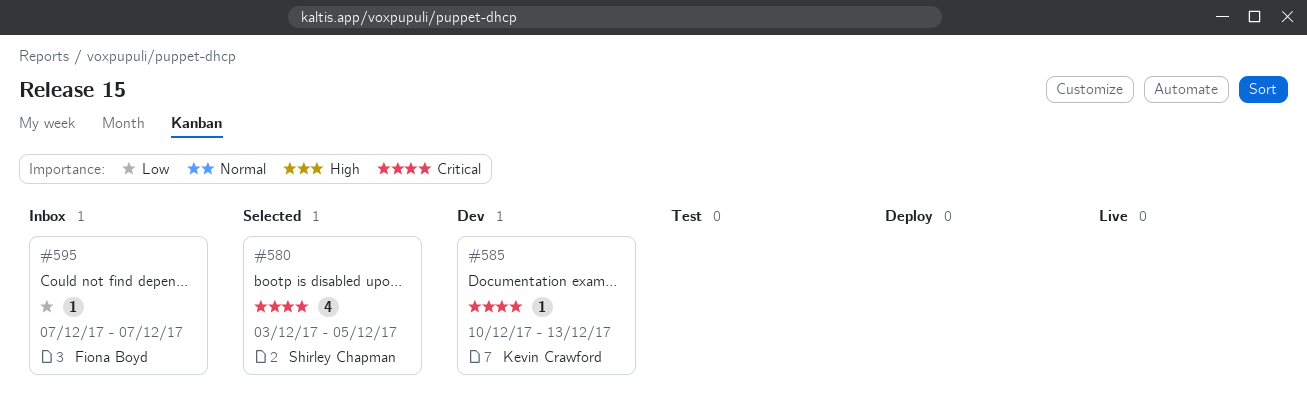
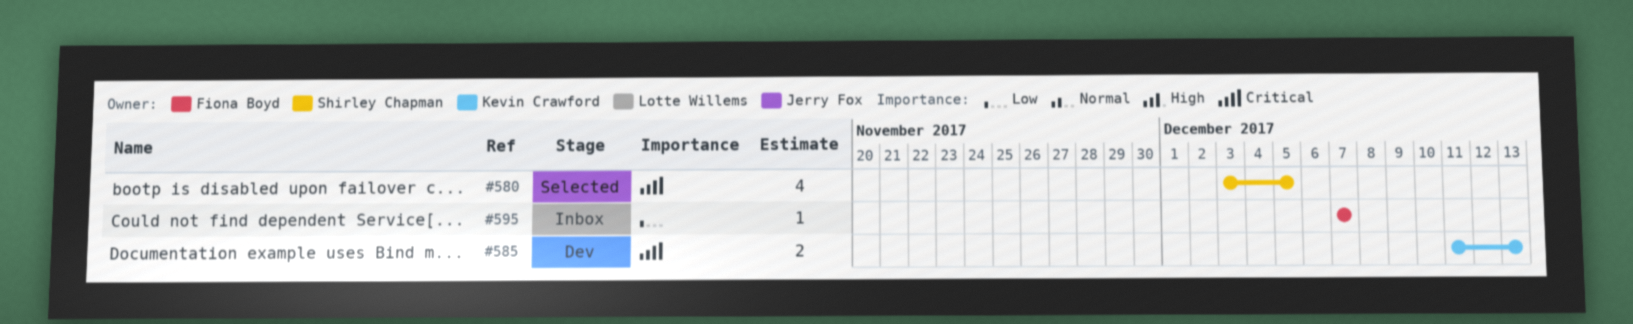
#585, estimate: 1 -> 2
#585, start: Dec 10 -> Dec 11

